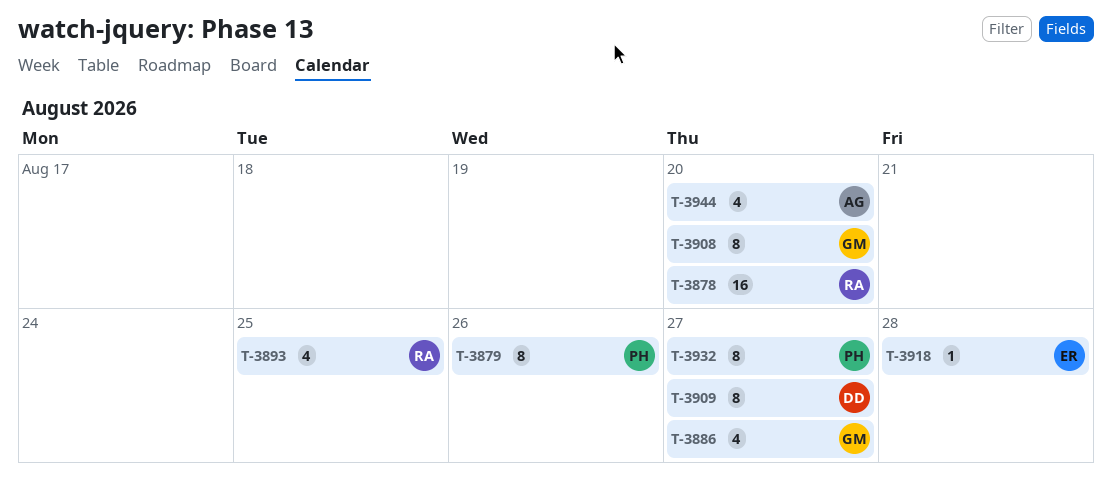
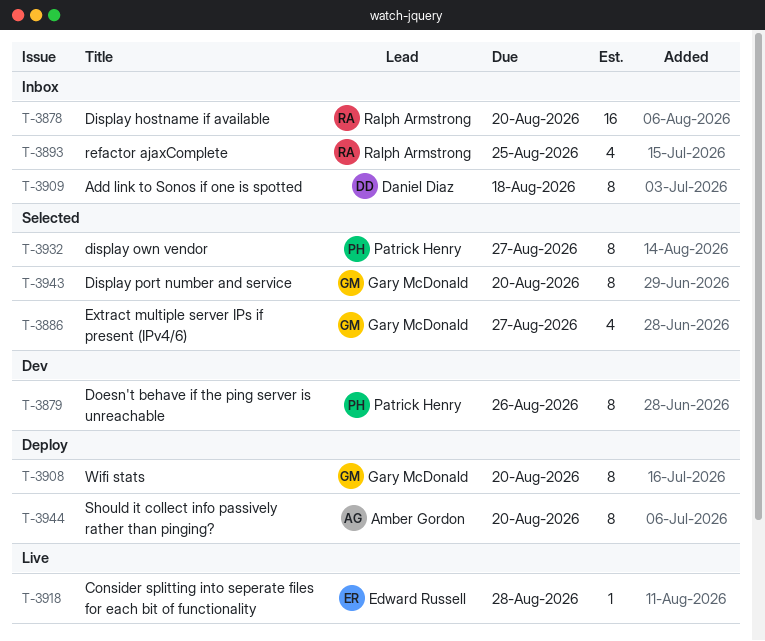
T-3909, due: Aug 27 -> Aug 18
T-3943: none -> present
T-3944, estimate: 4 -> 8

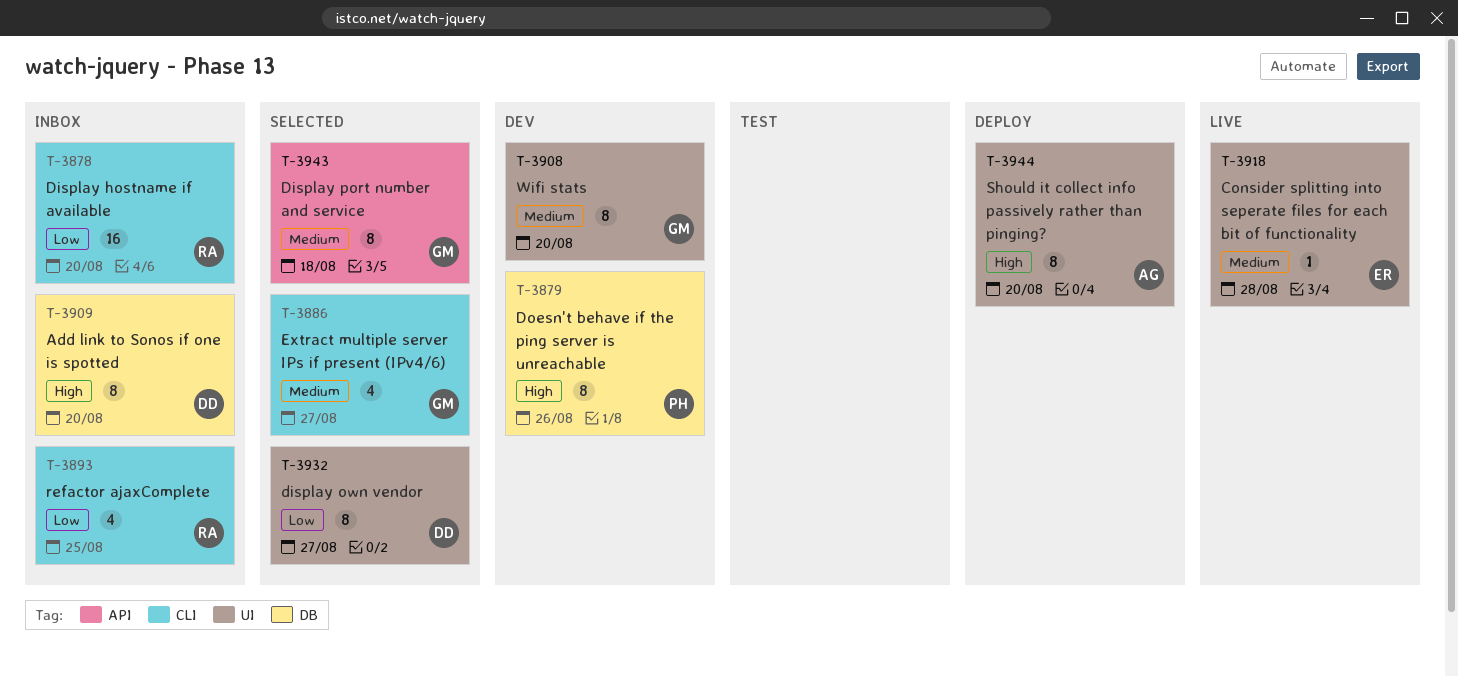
T-3908, status: Deploy -> Dev
T-3909, due: Aug 18 -> Aug 20
T-3932, owner: Patrick Henry -> Daniel Diaz
T-3943, due: Aug 20 -> Aug 18

